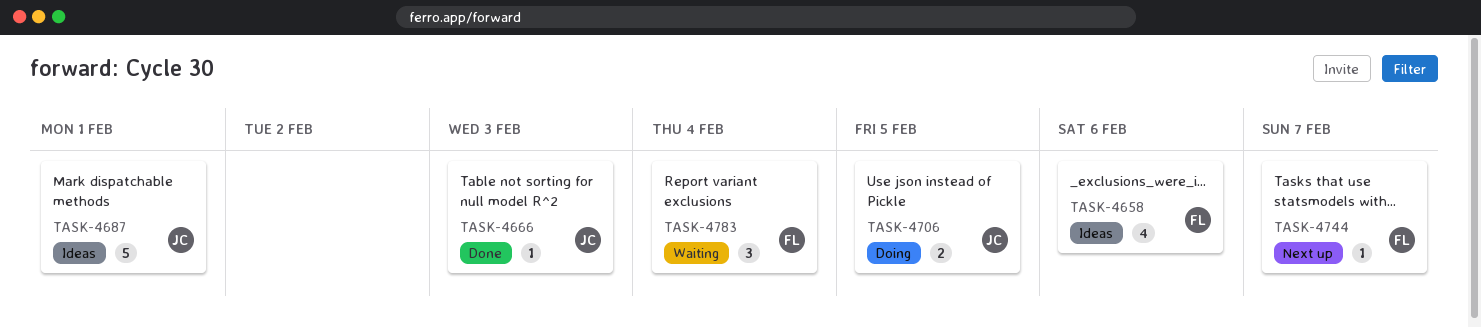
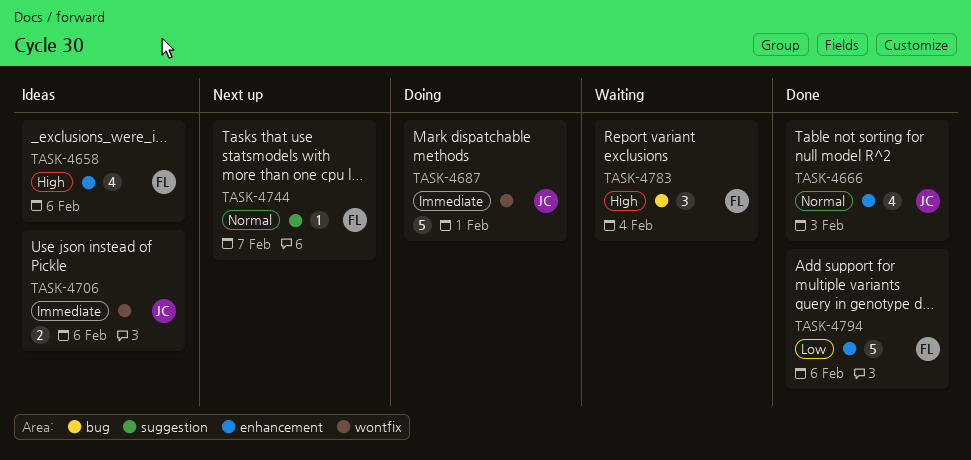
TASK-4666, estimate: 1 -> 4
TASK-4687, status: Ideas -> Doing
TASK-4706, status: Doing -> Ideas
TASK-4706, due: Feb 5 -> Feb 6
TASK-4794: none -> present

